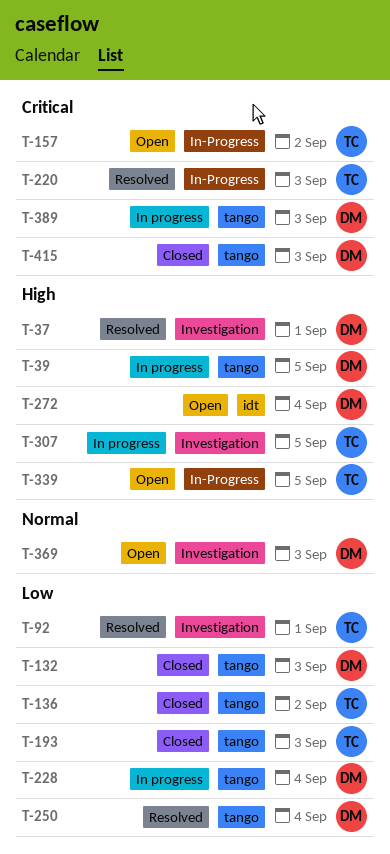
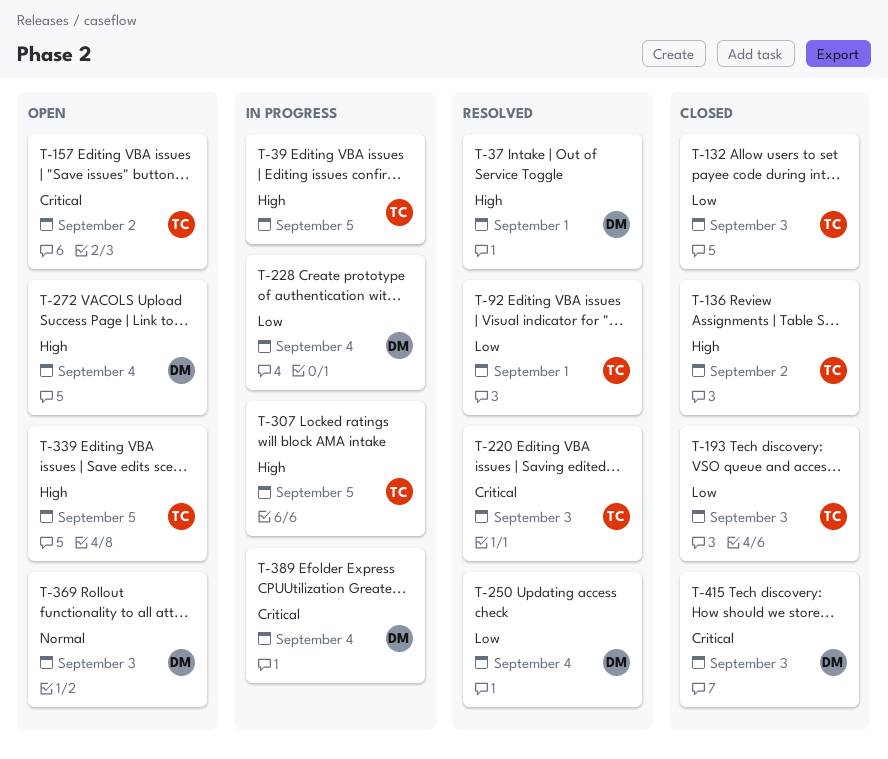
T-39, owner: DM -> TC
T-132, owner: DM -> TC
T-136, priority: Low -> High
T-389, due: Sep 3 -> Sep 4

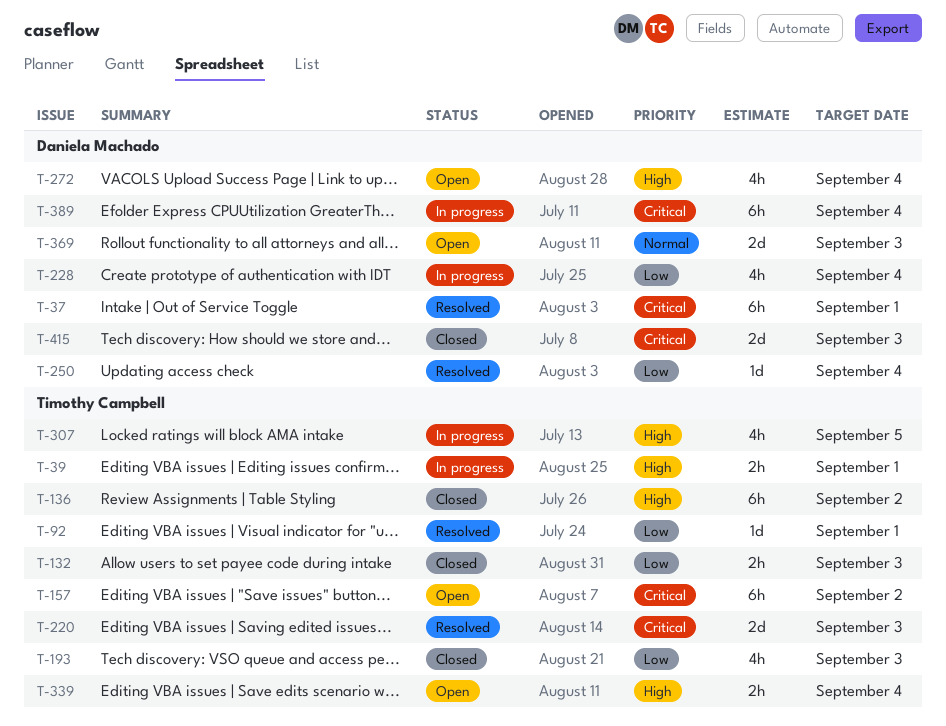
T-37, priority: High -> Critical
T-39, due: Sep 5 -> Sep 1
T-339, due: Sep 5 -> Sep 4

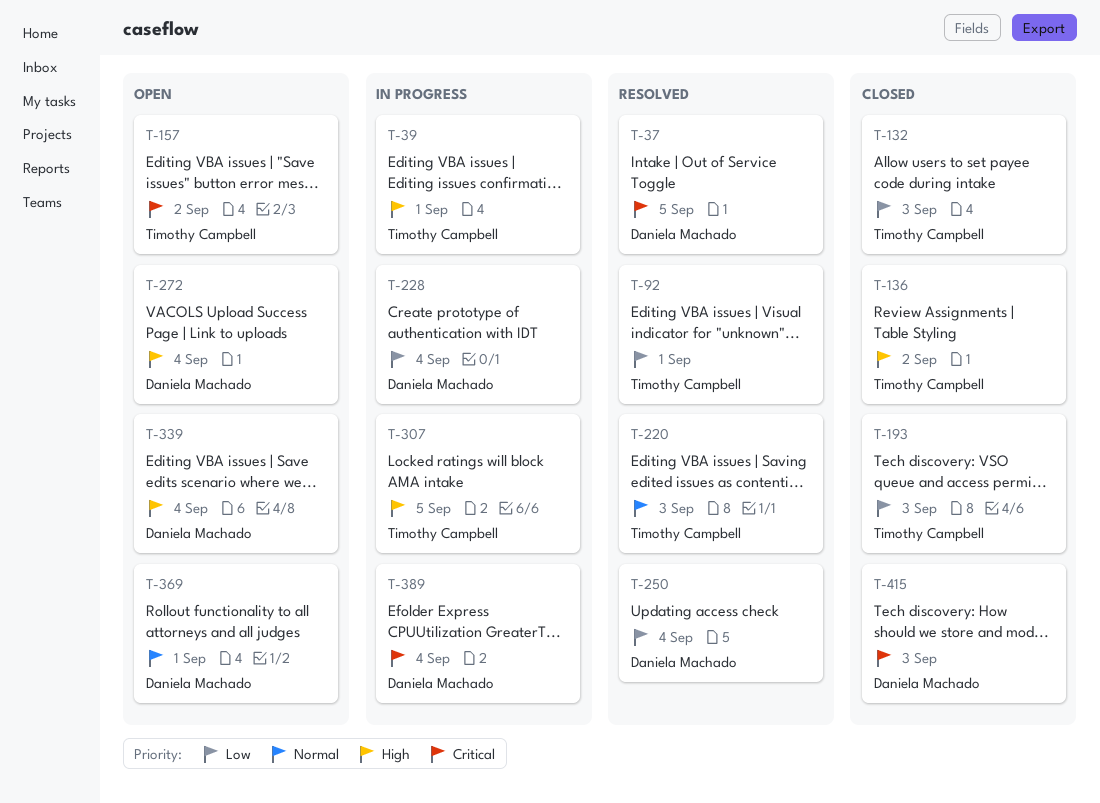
T-37, due: Sep 1 -> Sep 5
T-220, priority: Critical -> Normal
T-339, owner: Timothy Campbell -> Daniela Machado
T-369, due: Sep 3 -> Sep 1

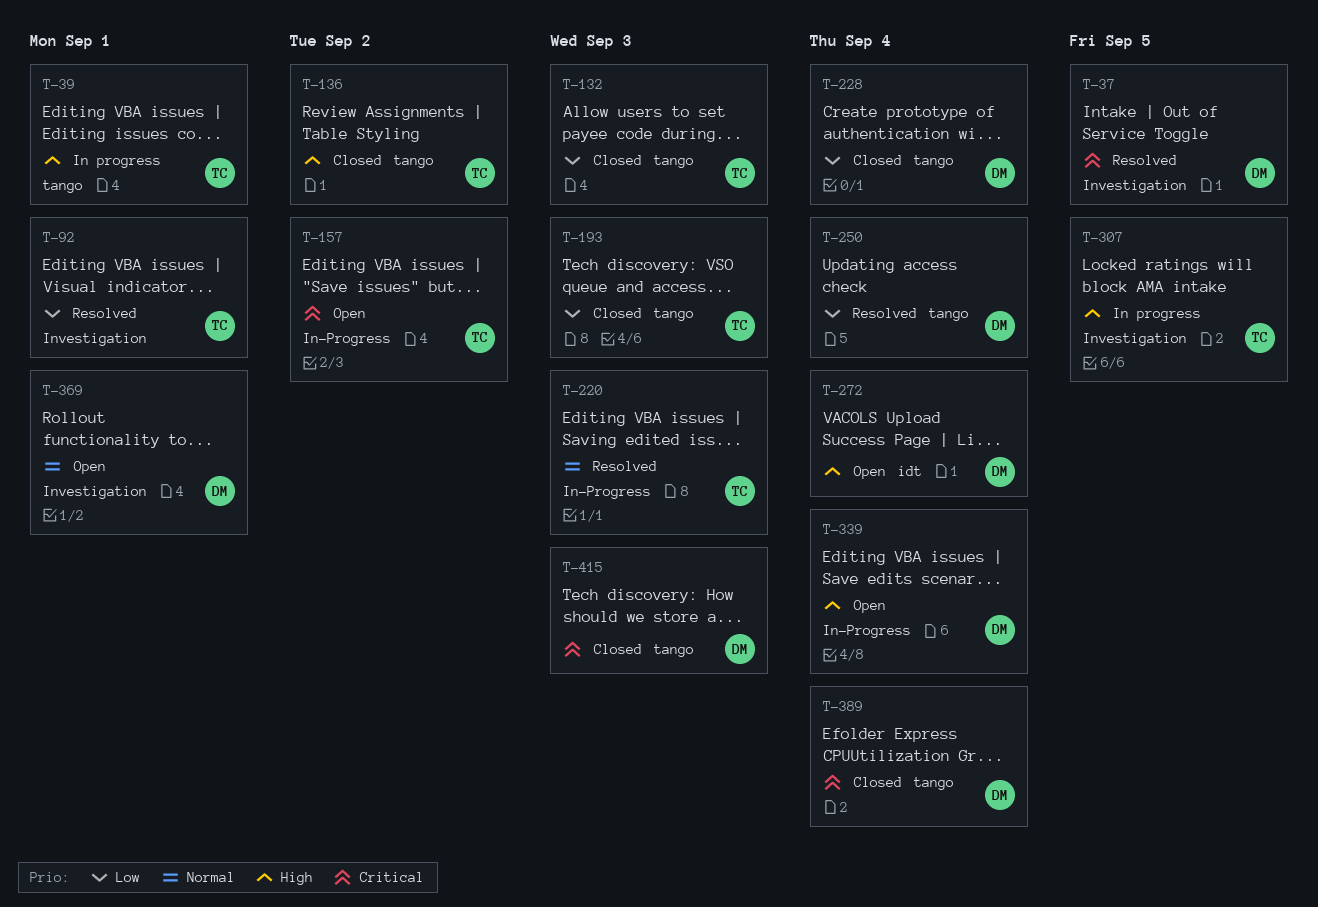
T-228, status: In progress -> Closed
T-389, status: In progress -> Closed

